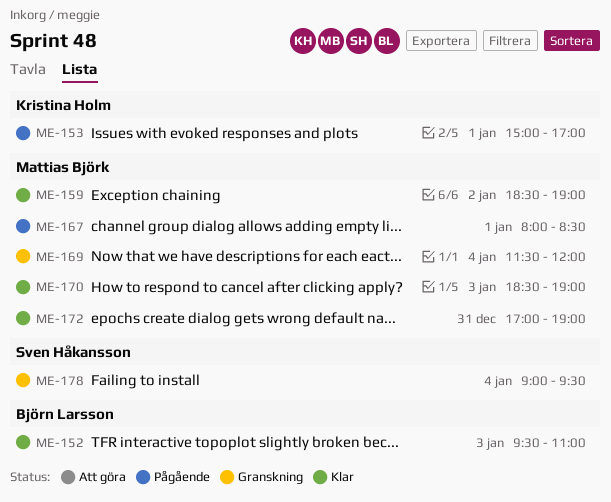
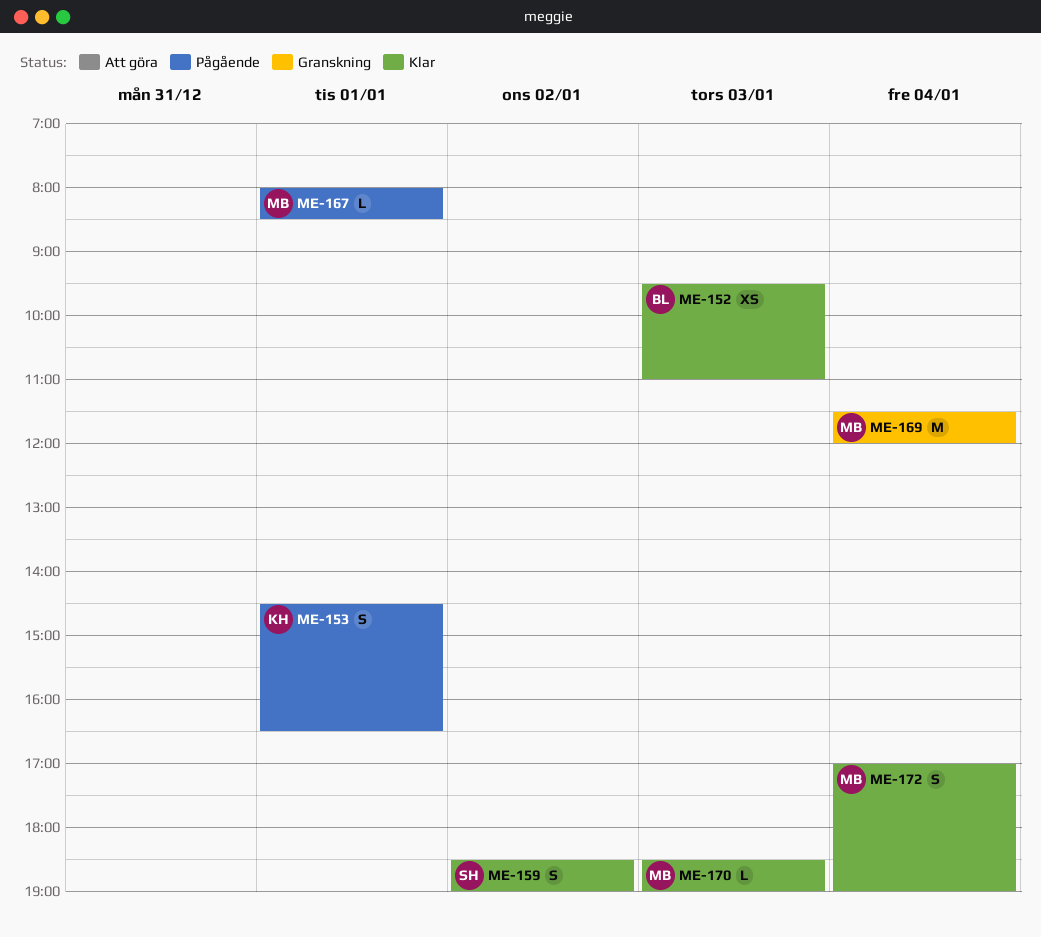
ME-153, begins: 15:00 -> 14:30
ME-153, ends: 17:00 -> 16:30
ME-159, owner: Mattias Björk -> Sven Håkansson
ME-172, day: Dec 31 -> Jan 4
ME-178: present -> none

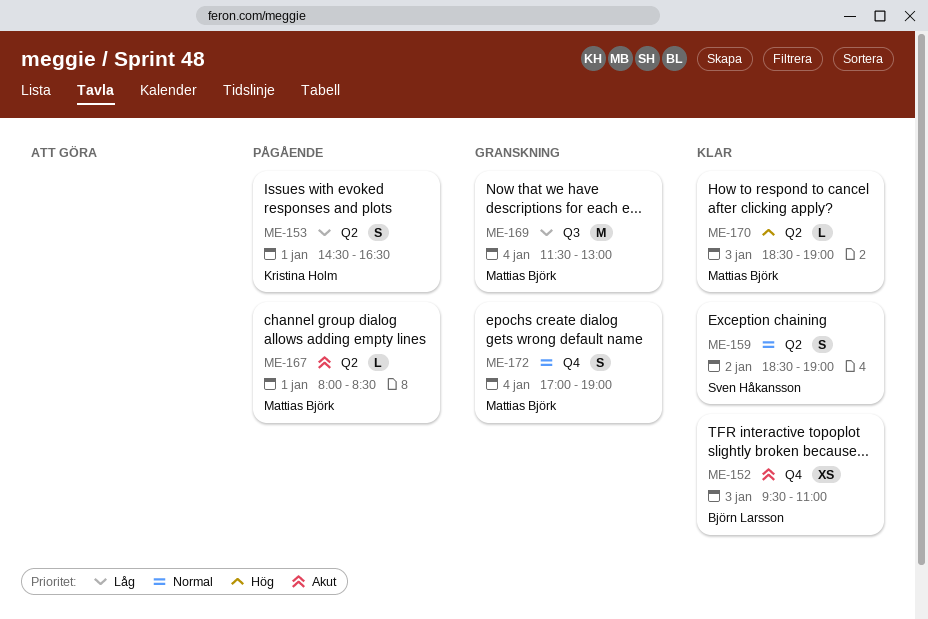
ME-169, ends: 12:00 -> 13:00
ME-172, status: Klar -> Granskning

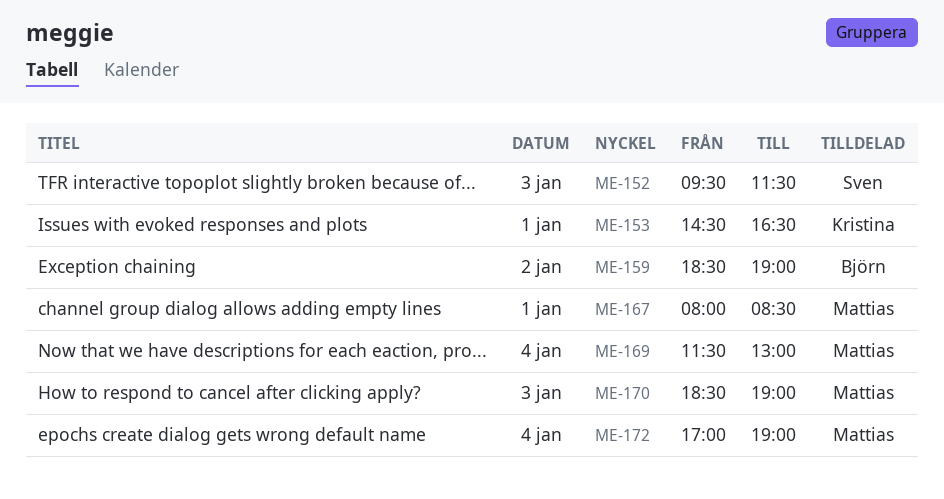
ME-152, owner: Björn Larsson -> Sven Håkansson
ME-152, ends: 11:00 -> 11:30
ME-159, owner: Sven Håkansson -> Björn Larsson

